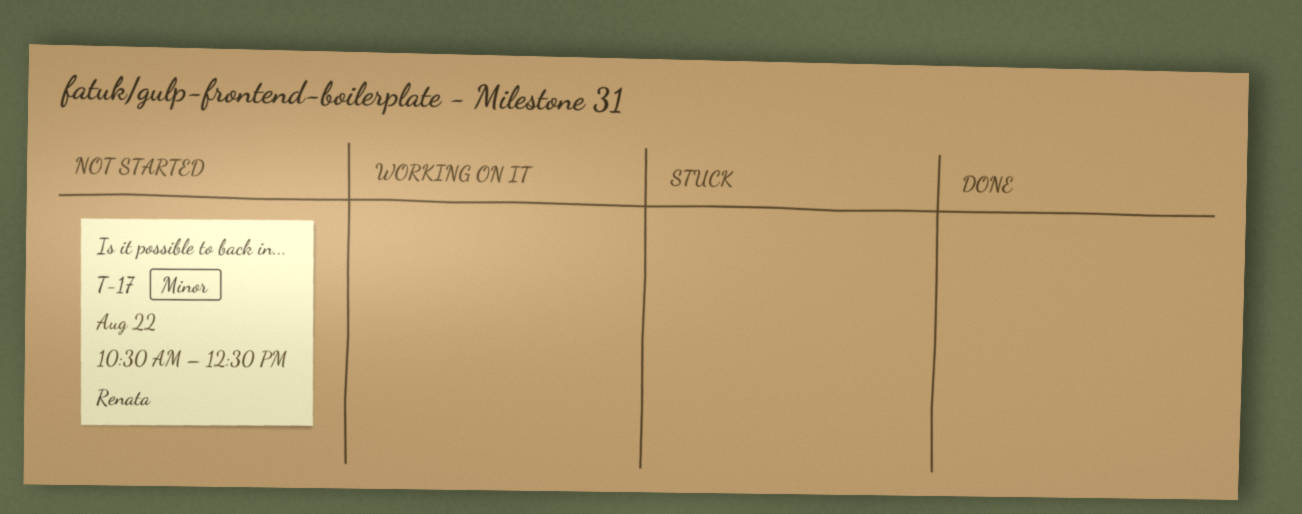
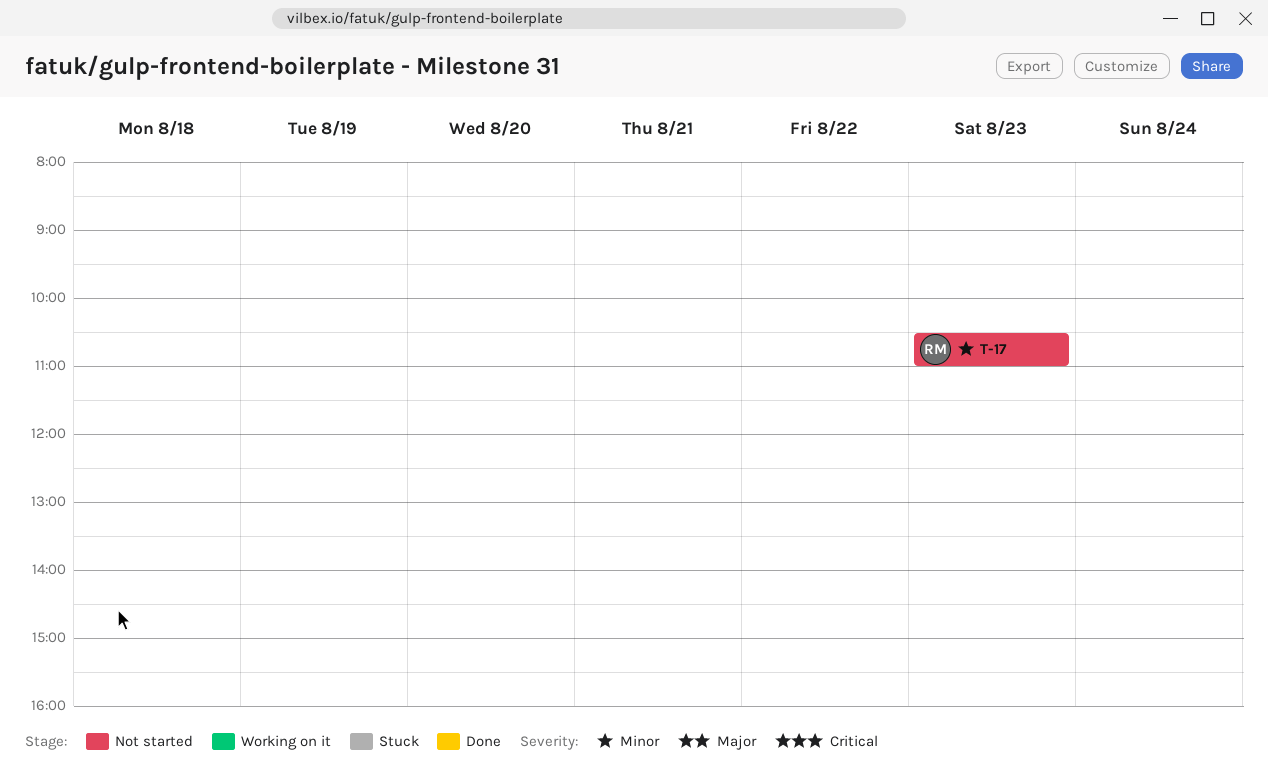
T-17, day: Aug 22 -> Aug 23
T-17, ends: 12:30 -> 11:00

